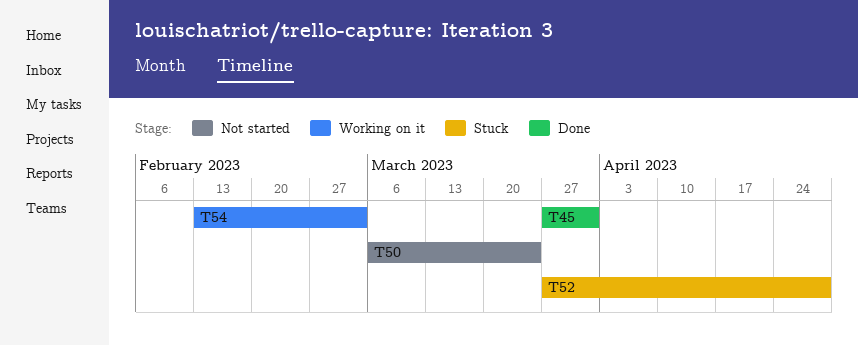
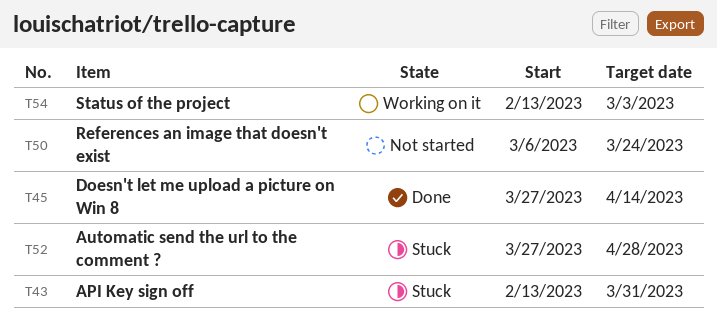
T43: none -> present
T45, due: Mar 31 -> Apr 14

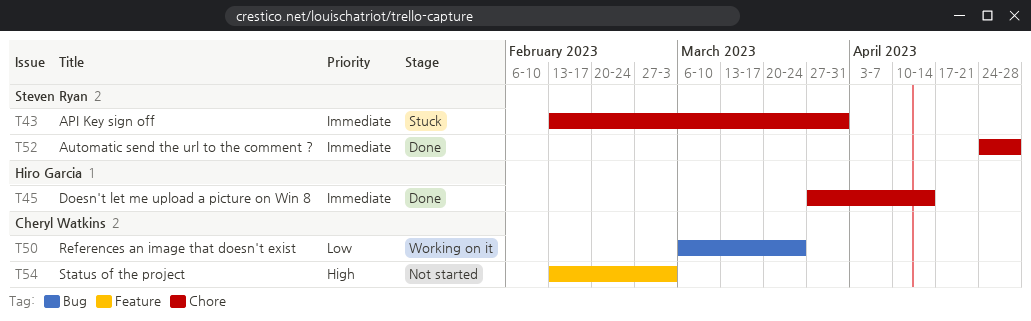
T50, status: Not started -> Working on it
T52, status: Stuck -> Done
T52, start: Mar 27 -> Apr 24
T54, status: Working on it -> Not started

